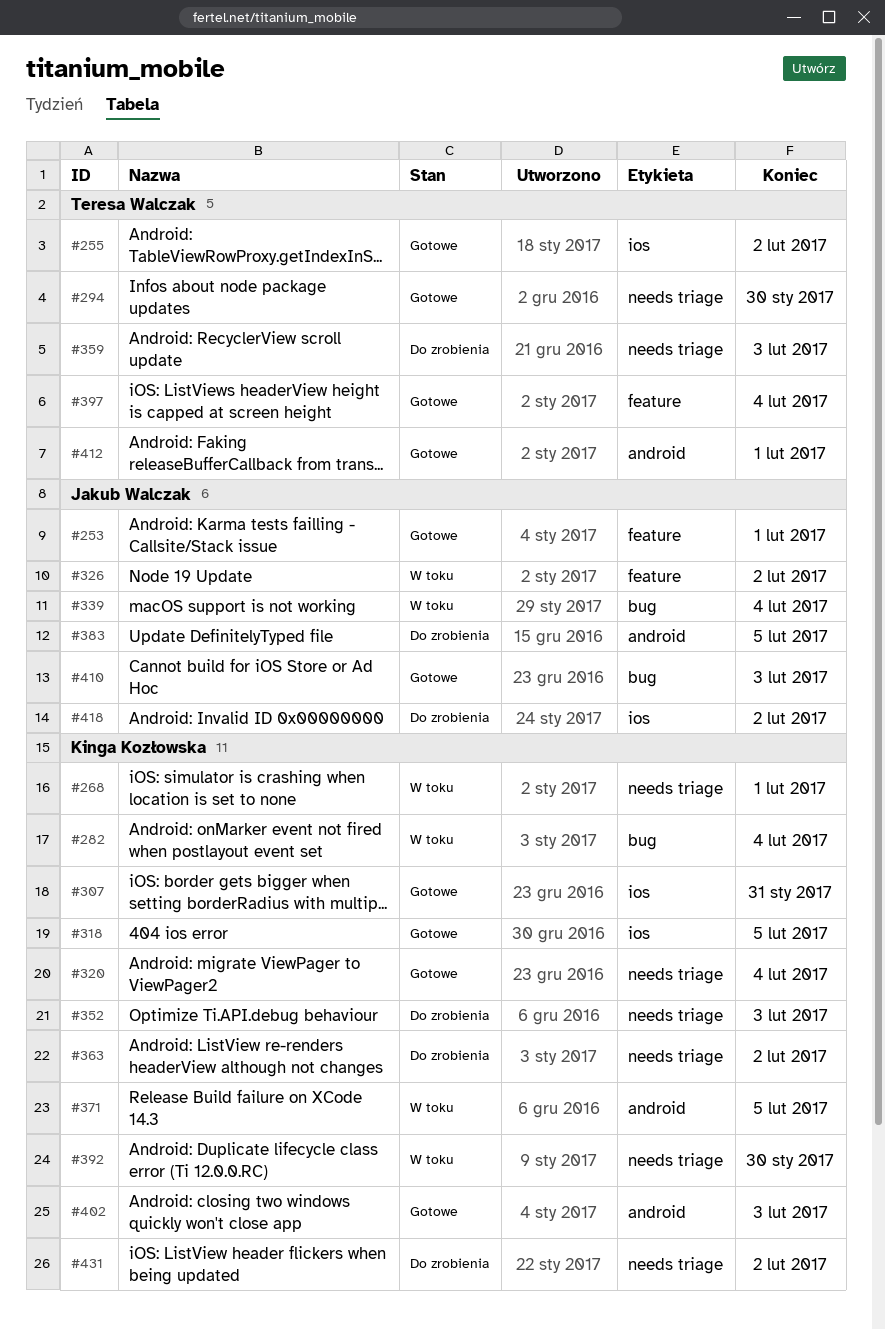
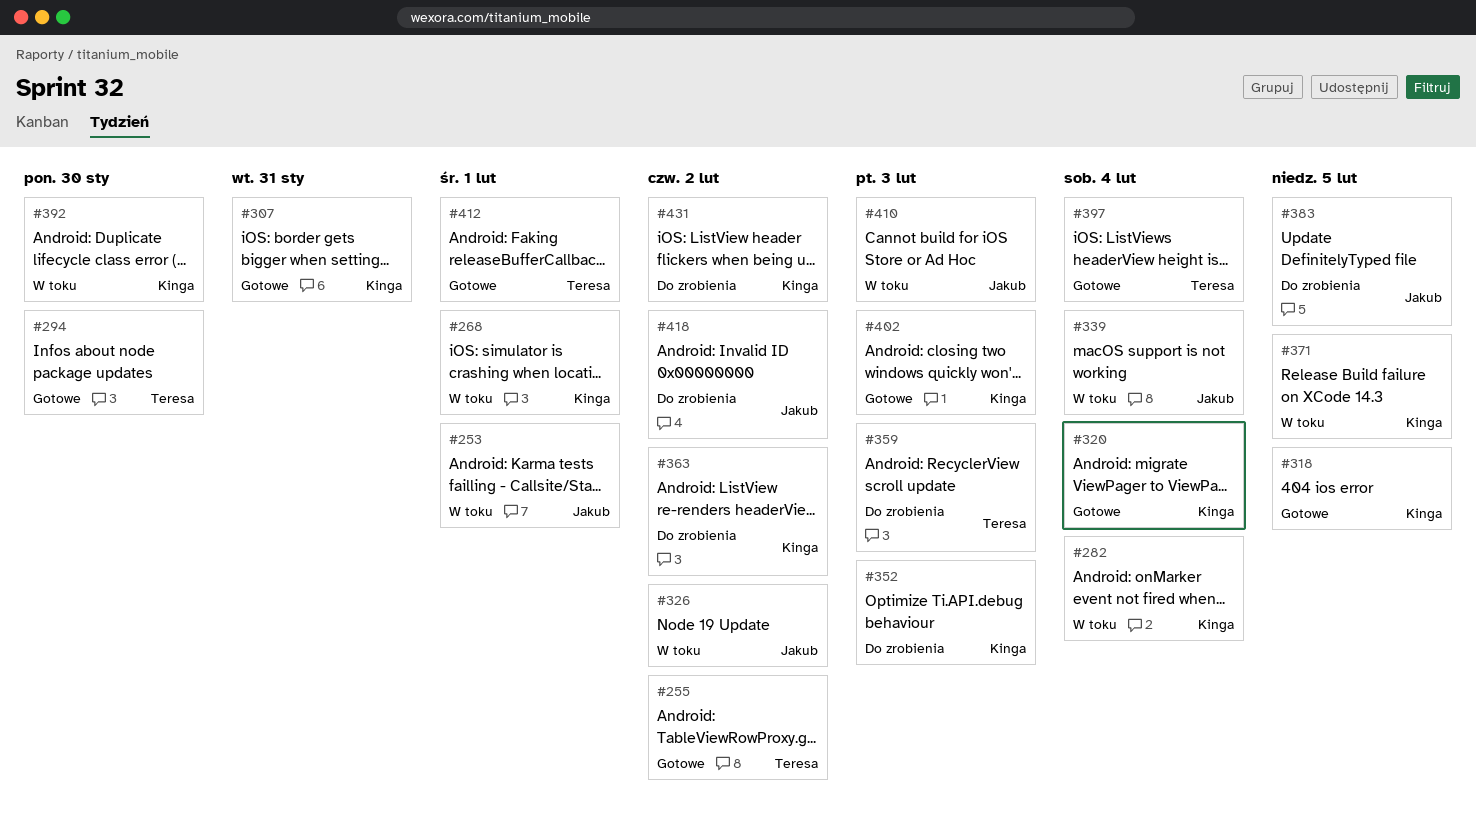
#253, status: Gotowe -> W toku
#410, status: Gotowe -> W toku

